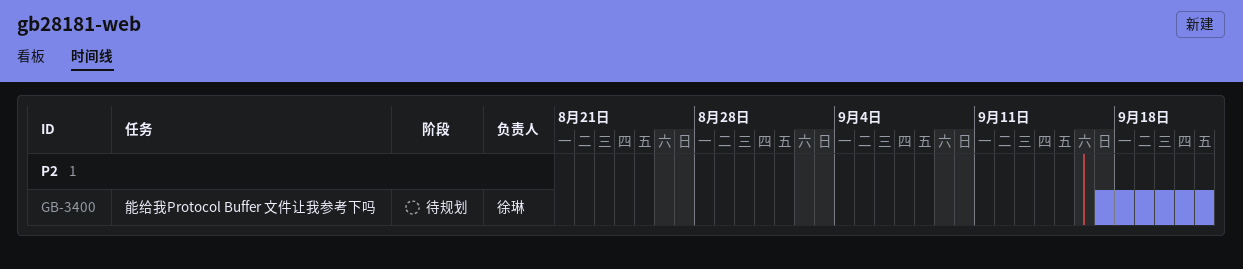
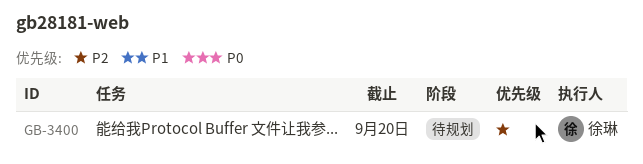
GB-3400, due: Sep 22 -> Sep 20

